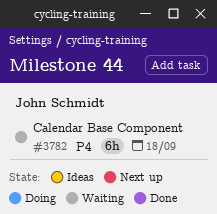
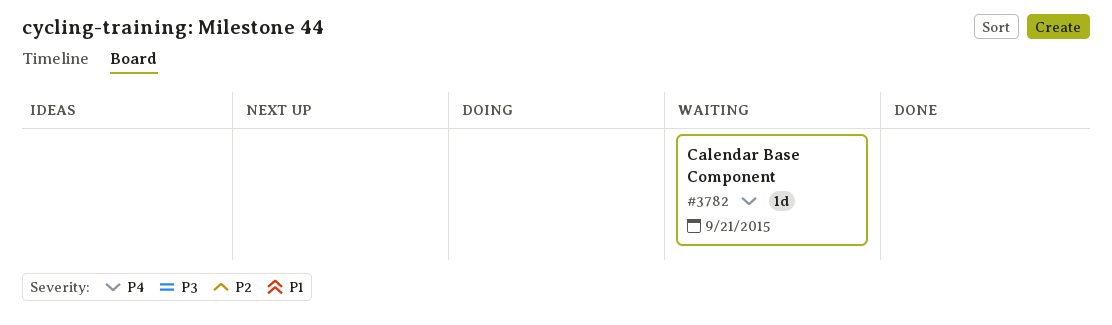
#3782, estimate: 6h -> 1d
#3782, due: Sep 18 -> Sep 21

